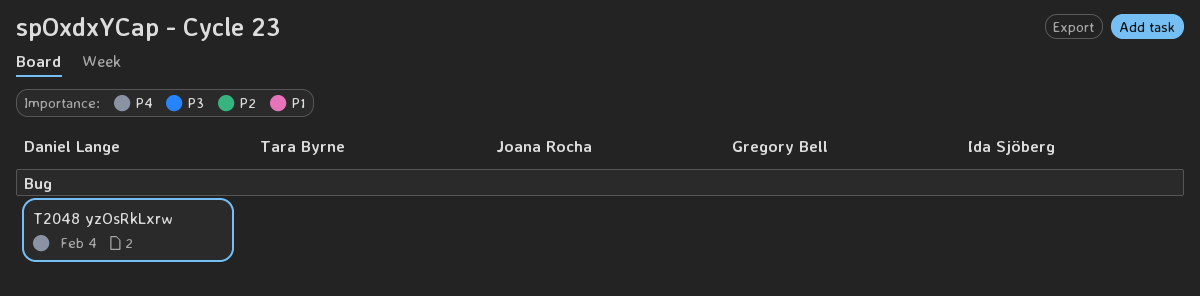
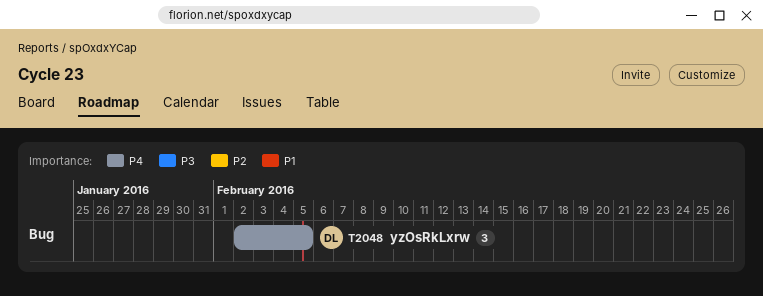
T2048, due: Feb 4 -> Feb 5

